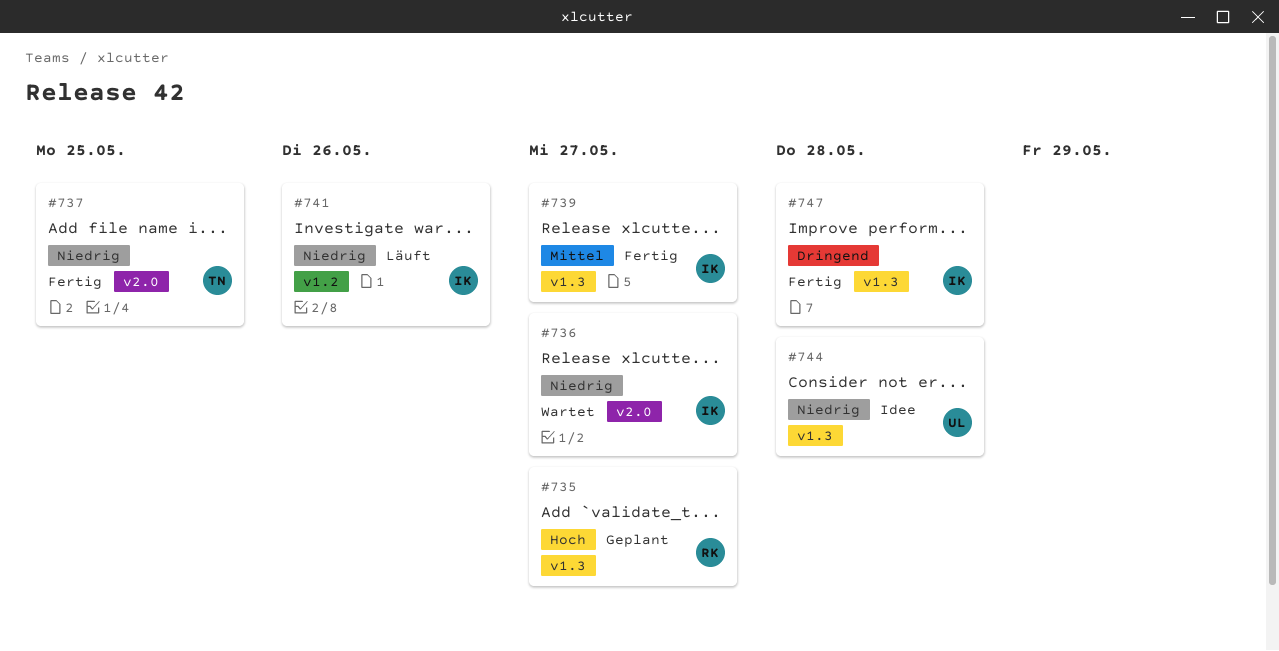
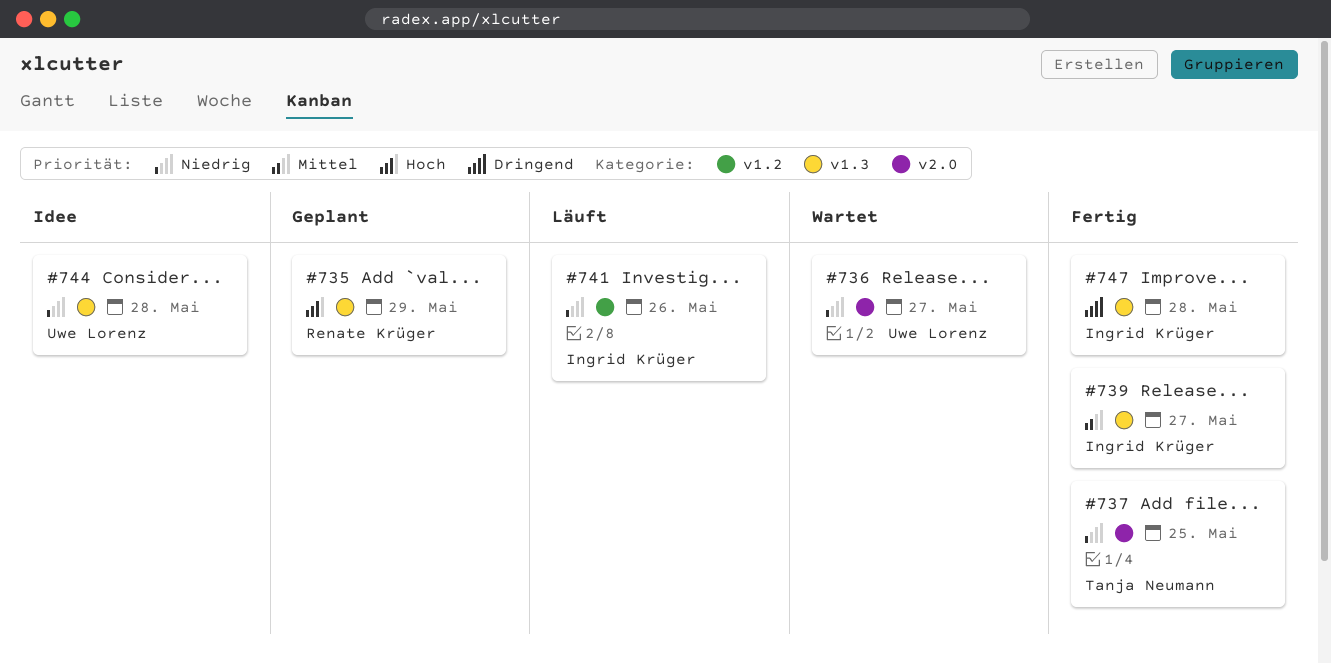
#735, due: May 27 -> May 29
#736, owner: Ingrid Krüger -> Uwe Lorenz

